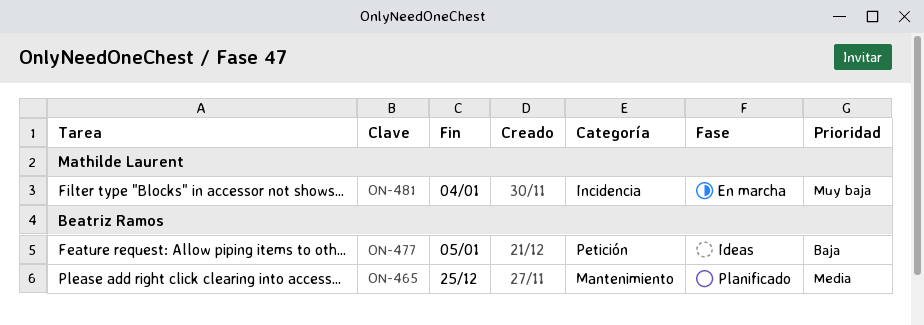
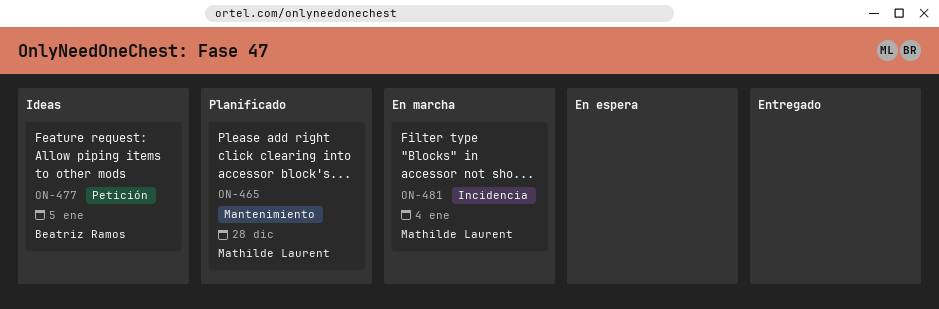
ON-465, owner: Beatriz Ramos -> Mathilde Laurent
ON-465, due: Dec 25 -> Dec 28

